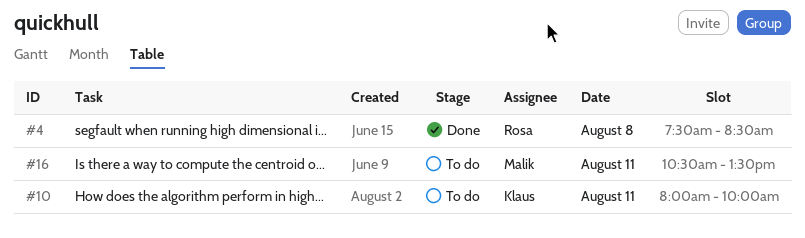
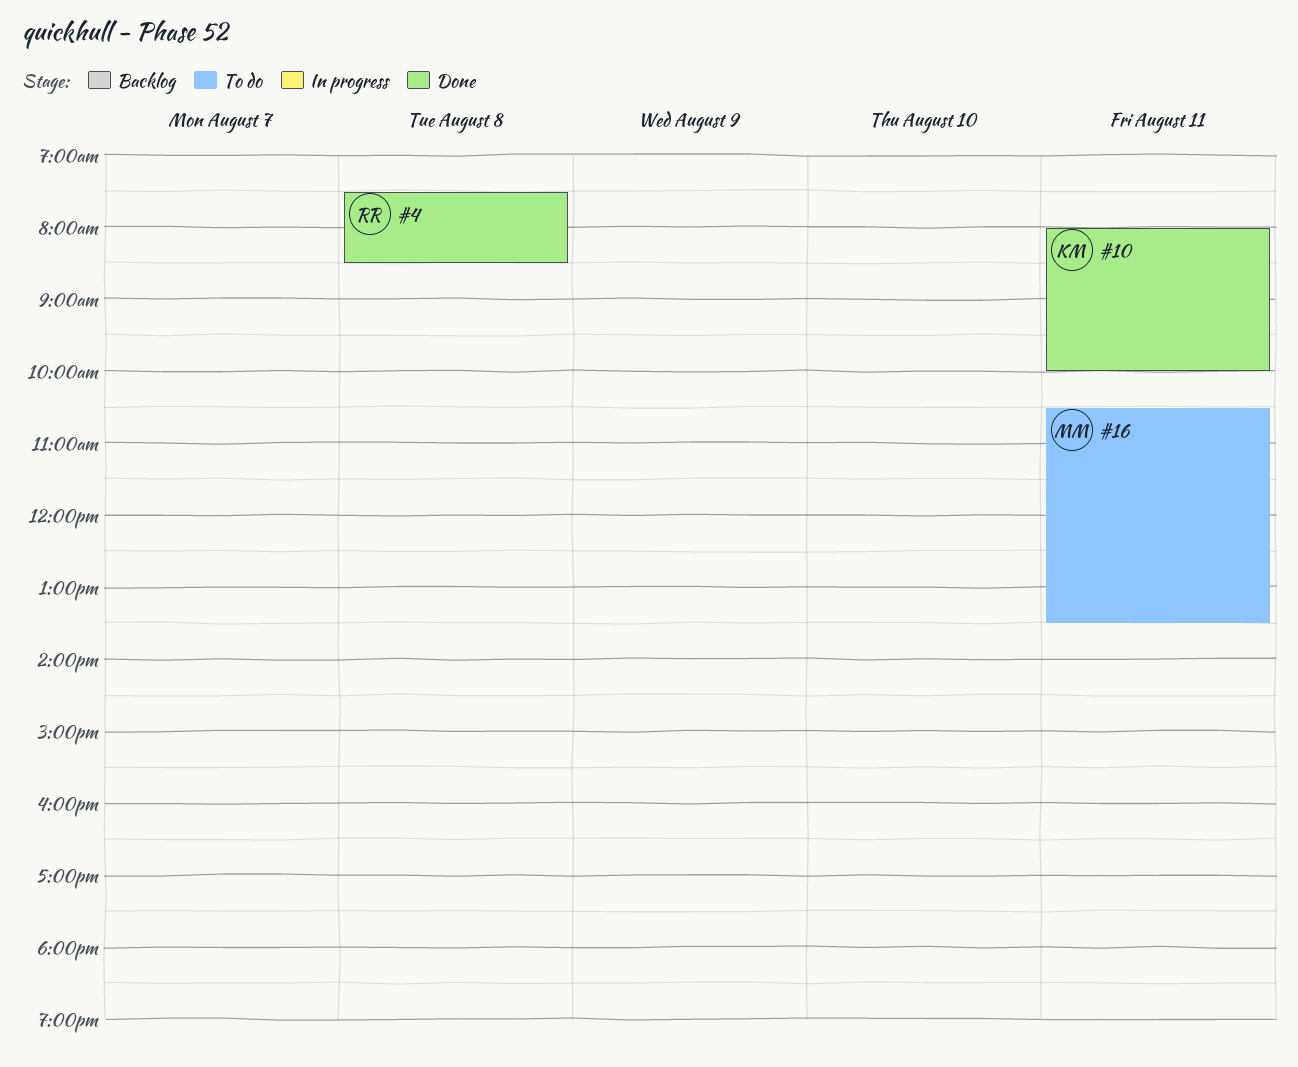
#10, status: To do -> Done

